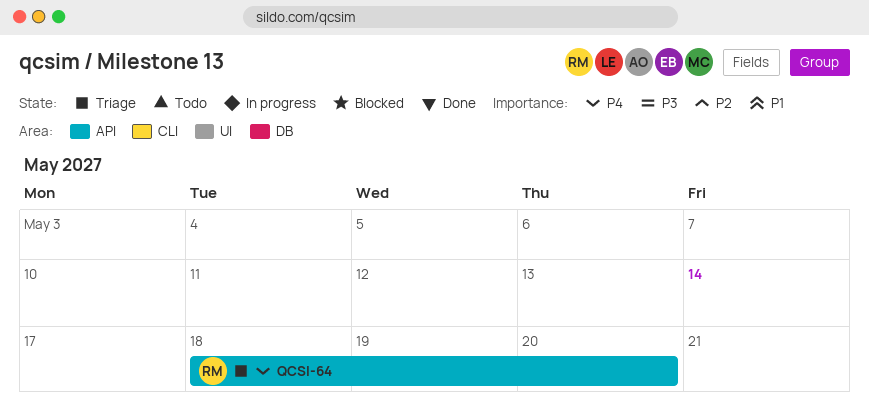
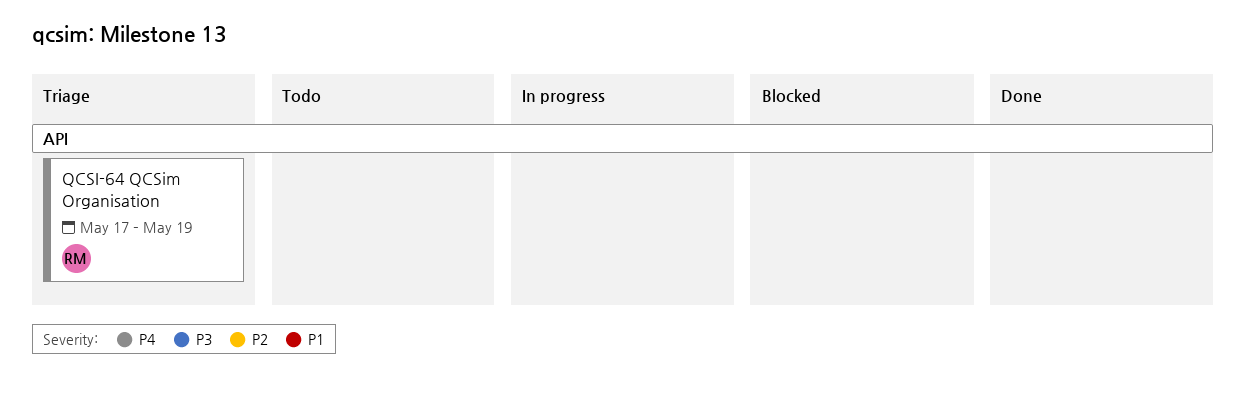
QCSI-64, start: May 18 -> May 17
QCSI-64, due: May 20 -> May 19

